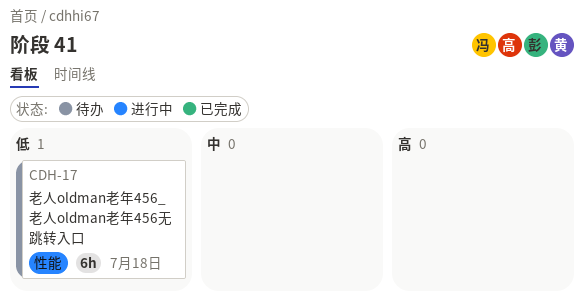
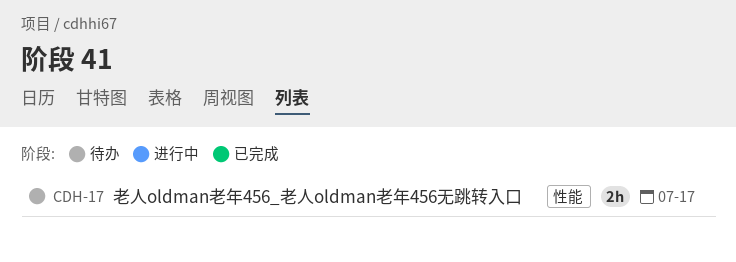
CDH-17, estimate: 6h -> 2h
CDH-17, due: Jul 18 -> Jul 17

